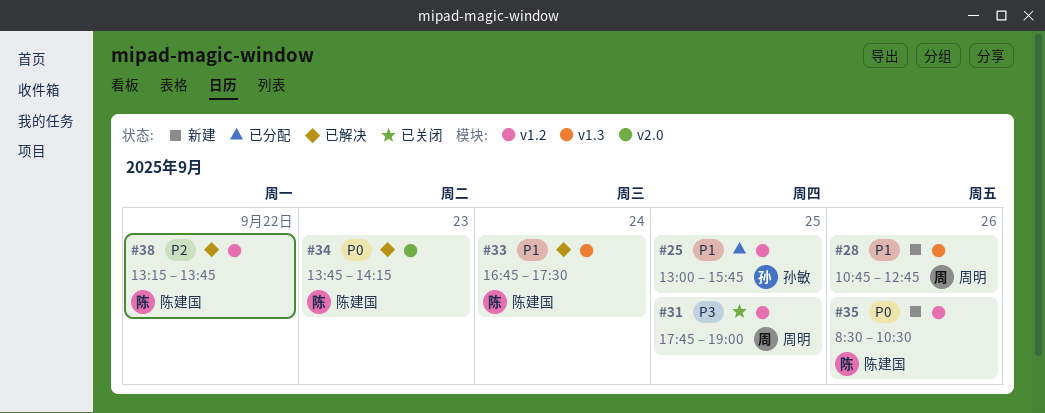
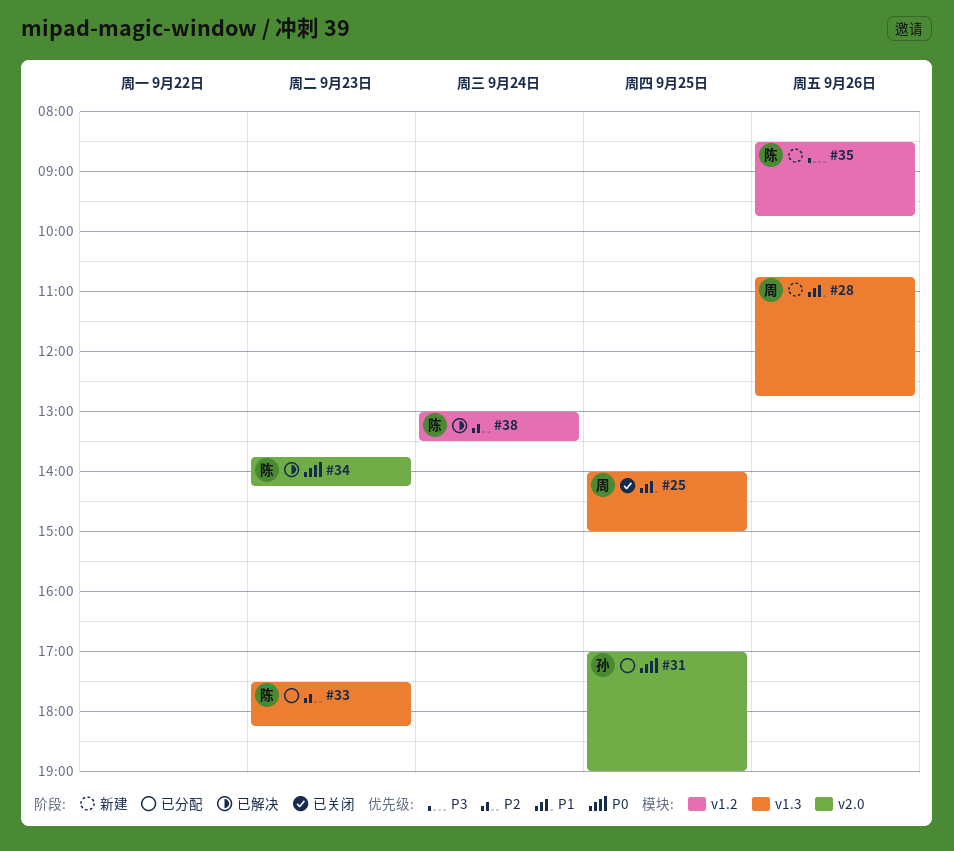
#25, status: 已分配 -> 已关闭
#25, owner: 孙敏 -> 周明
#25, label: v1.2 -> v1.3
#25, begins: 13:00 -> 14:00
#25, ends: 15:45 -> 15:00
#31, status: 已关闭 -> 已分配
#31, owner: 周明 -> 孙敏
#31, priority: P3 -> P0
#31, label: v1.2 -> v2.0
#31, begins: 17:45 -> 17:00
#33, status: 已解决 -> 已分配
#33, priority: P1 -> P2
#33, day: Sep 24 -> Sep 23
#33, begins: 16:45 -> 17:30
#33, ends: 17:30 -> 18:15
#35, priority: P0 -> P3
#35, ends: 10:30 -> 09:45
#38, day: Sep 22 -> Sep 24
#38, begins: 13:15 -> 13:00
#38, ends: 13:45 -> 13:30

